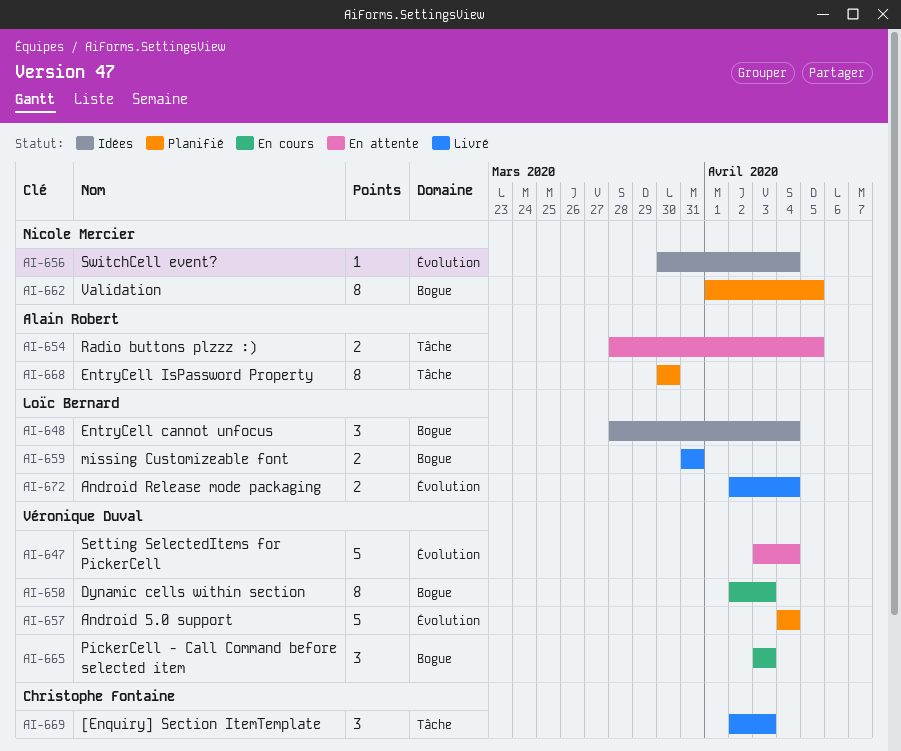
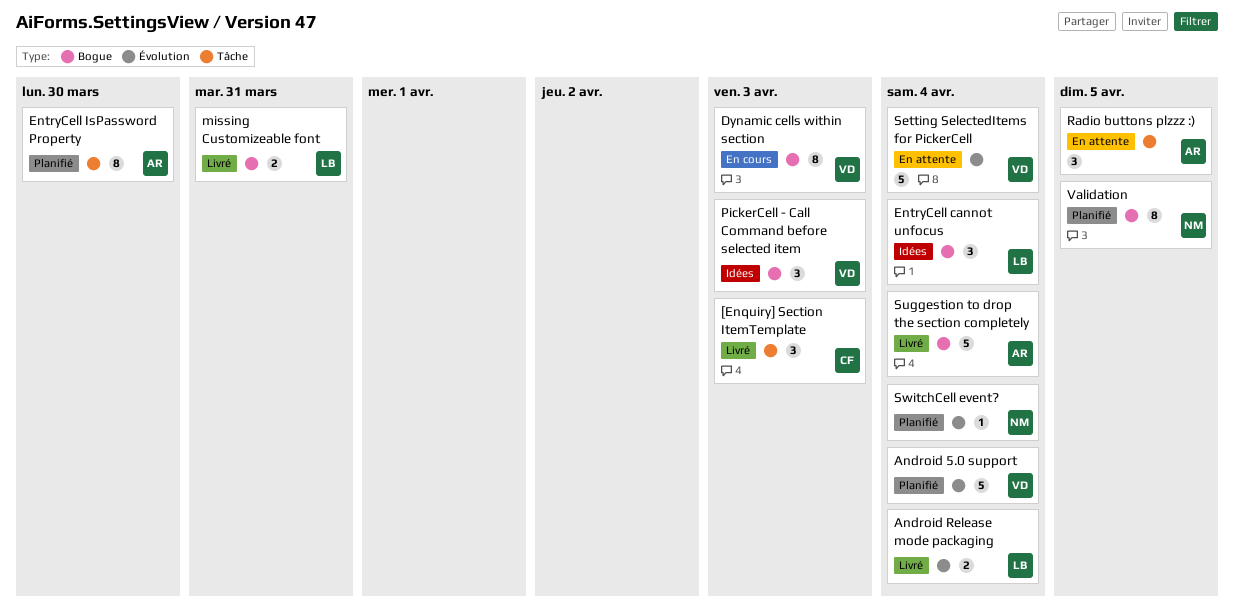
PickerCell - Call Command before selected item, status: En cours -> Idées
Radio buttons plzzz :), estimate: 2 -> 3
Suggestion to drop the section completely: none -> present
SwitchCell event?, status: Idées -> Planifié

